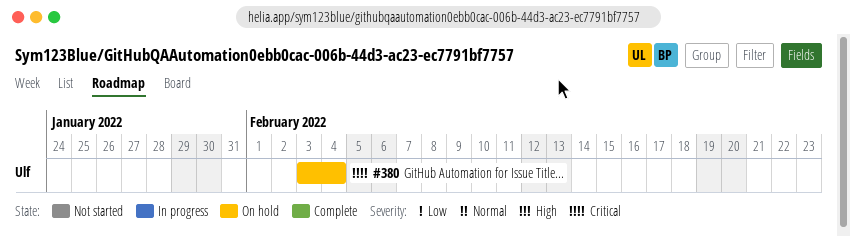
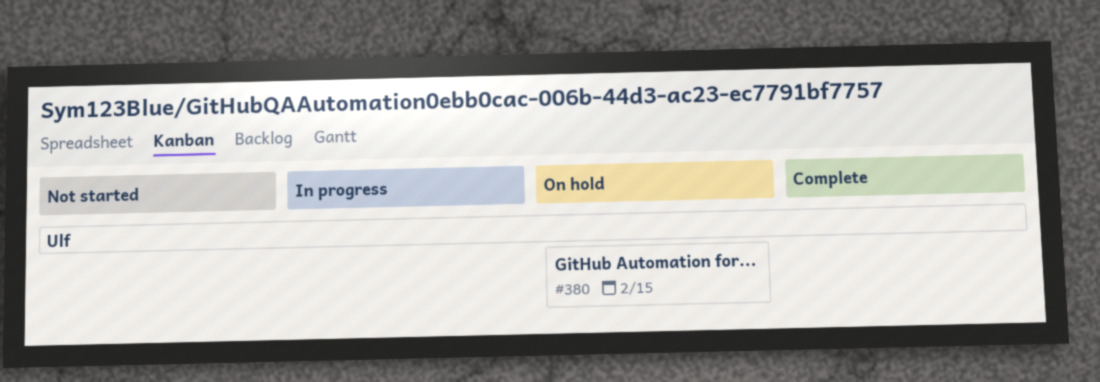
#380, due: Feb 4 -> Feb 15

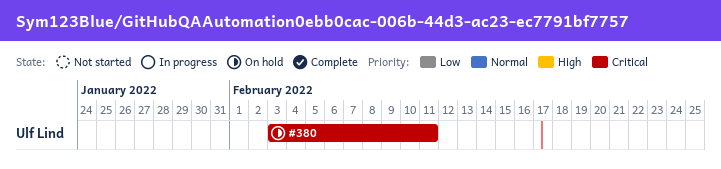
#380, due: Feb 15 -> Feb 11

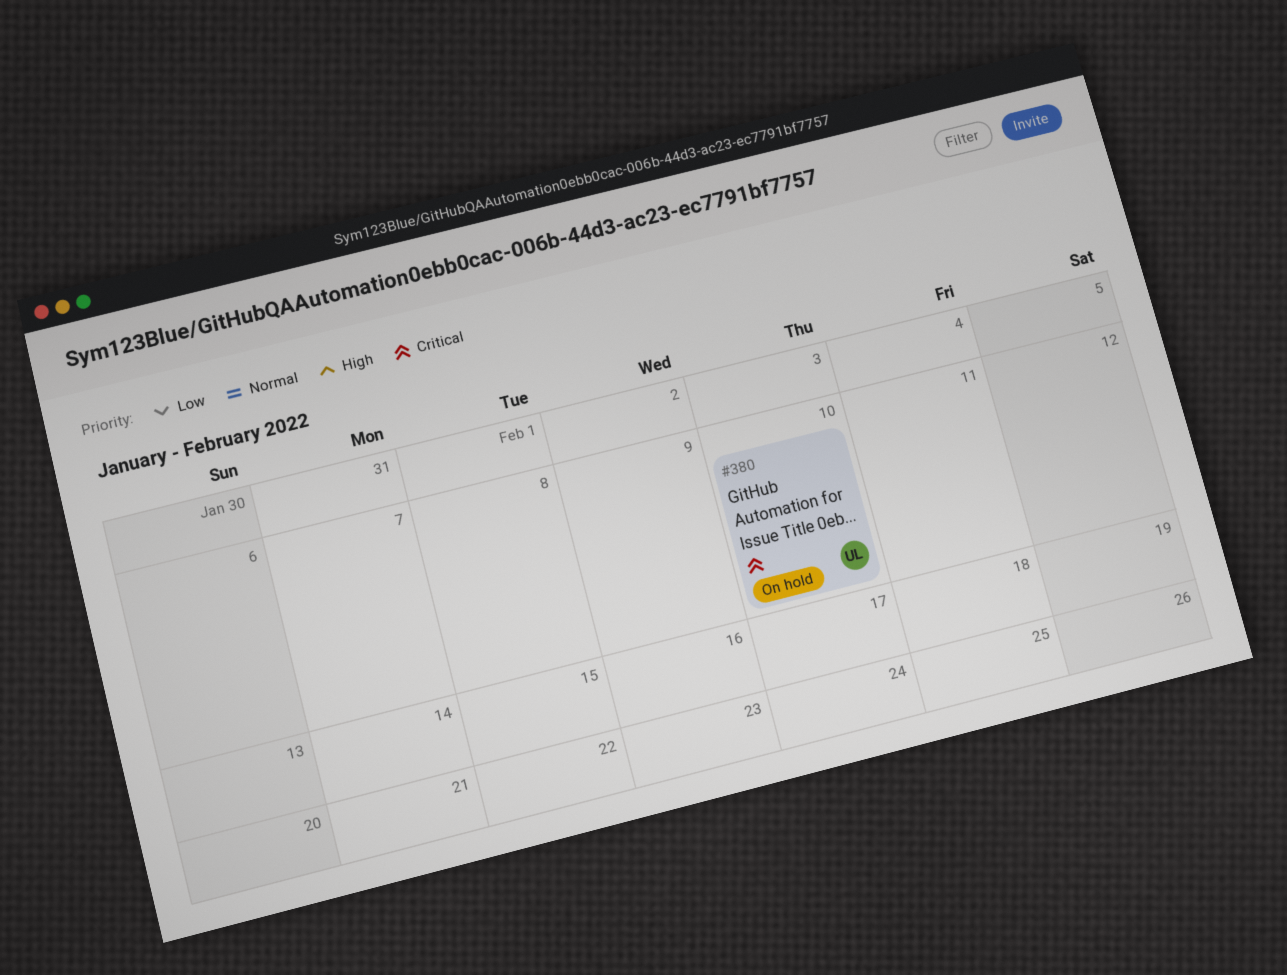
#380, due: Feb 11 -> Feb 10

